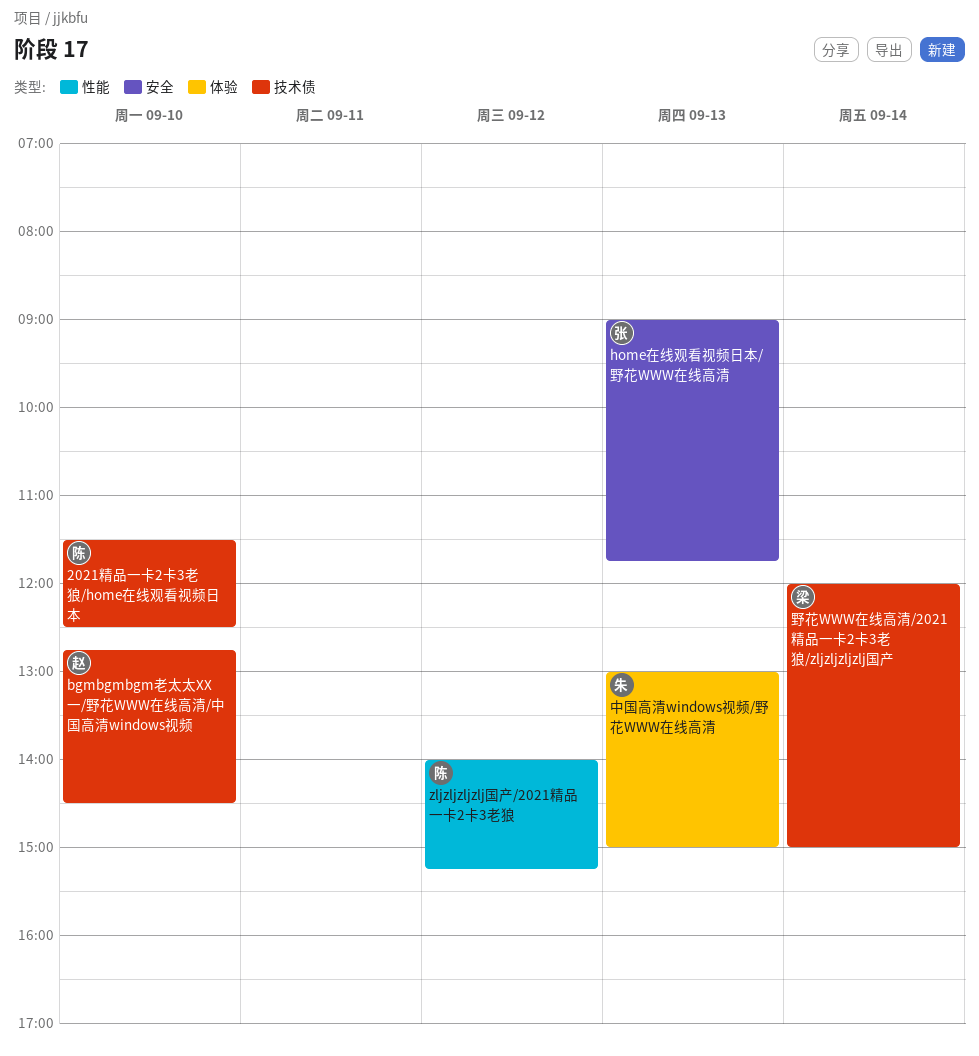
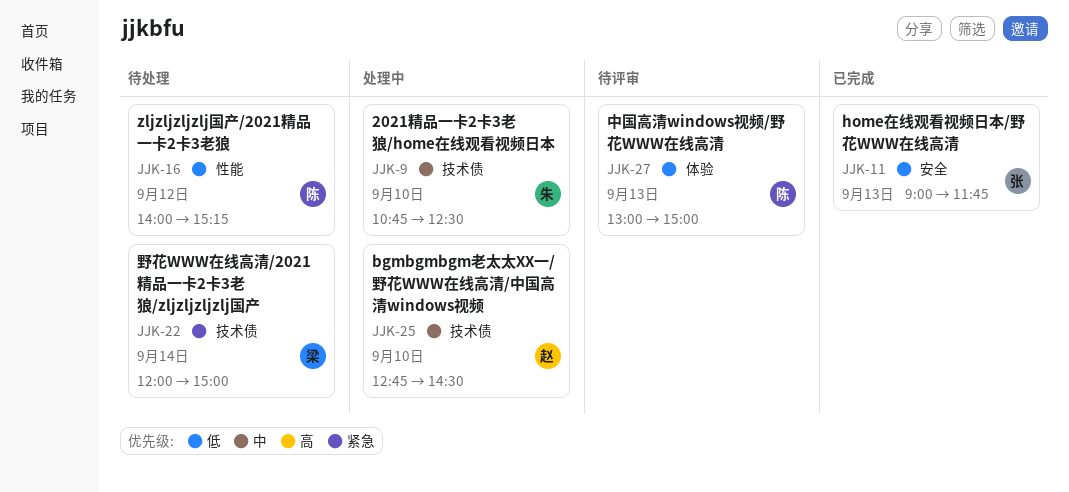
2021精品一卡2卡3老狼/home在线观看视频日本, owner: 陈 -> 朱
2021精品一卡2卡3老狼/home在线观看视频日本, begins: 11:30 -> 10:45
中国高清windows视频/野花WWW在线高清, owner: 朱 -> 陈

